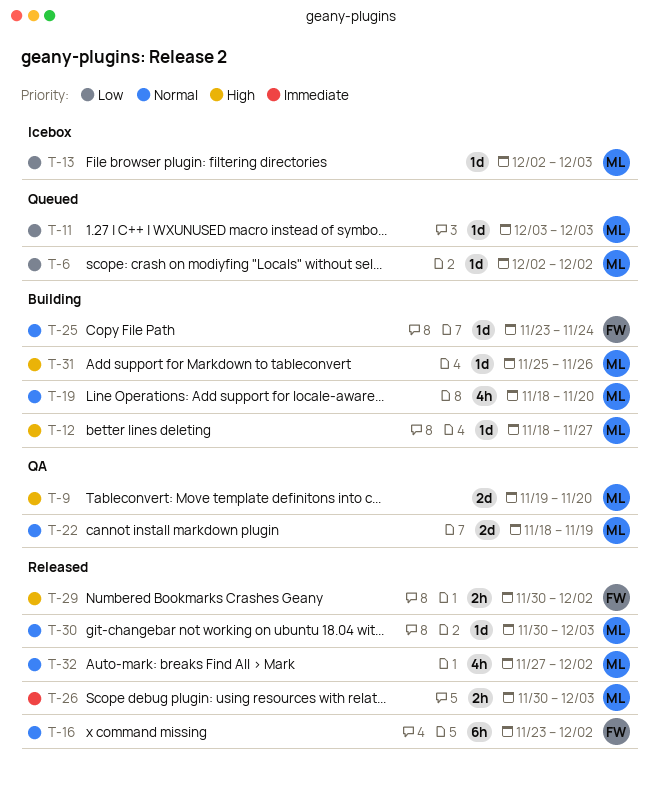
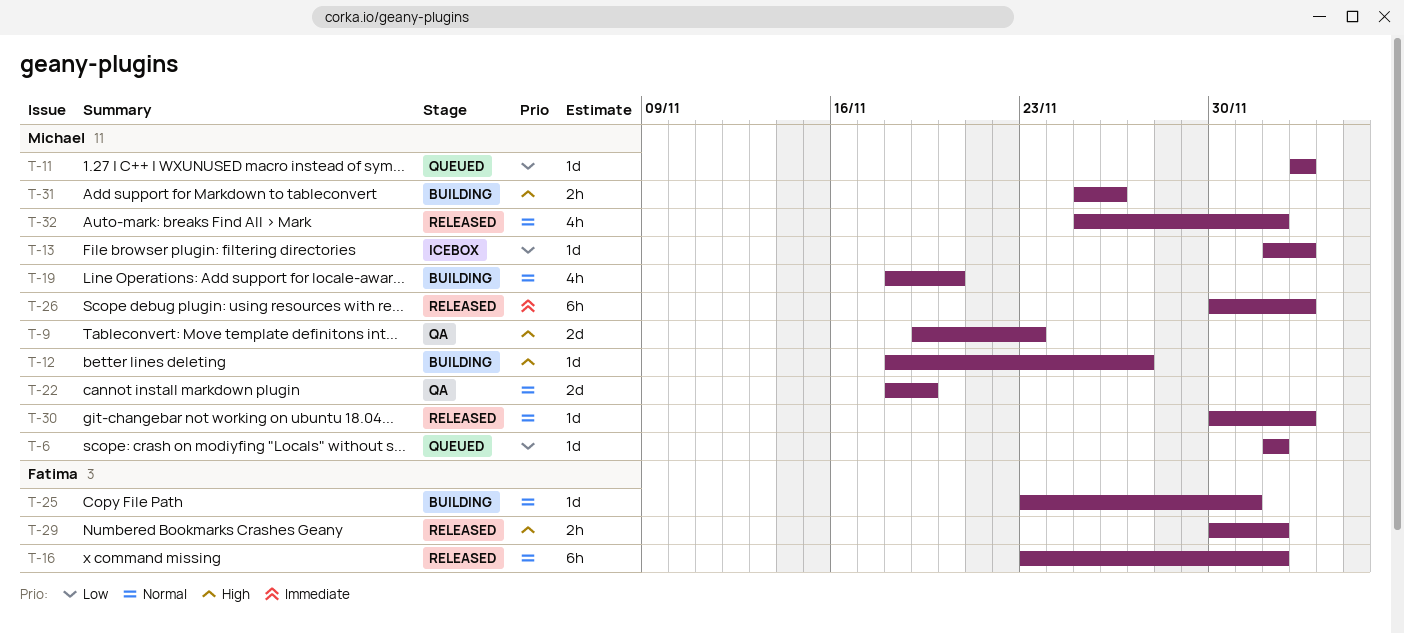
T-9, due: Nov 20 -> Nov 23
T-25, due: Nov 24 -> Dec 1
T-26, estimate: 2h -> 6h
T-31, estimate: 1d -> 2h
T-32, start: Nov 27 -> Nov 25

